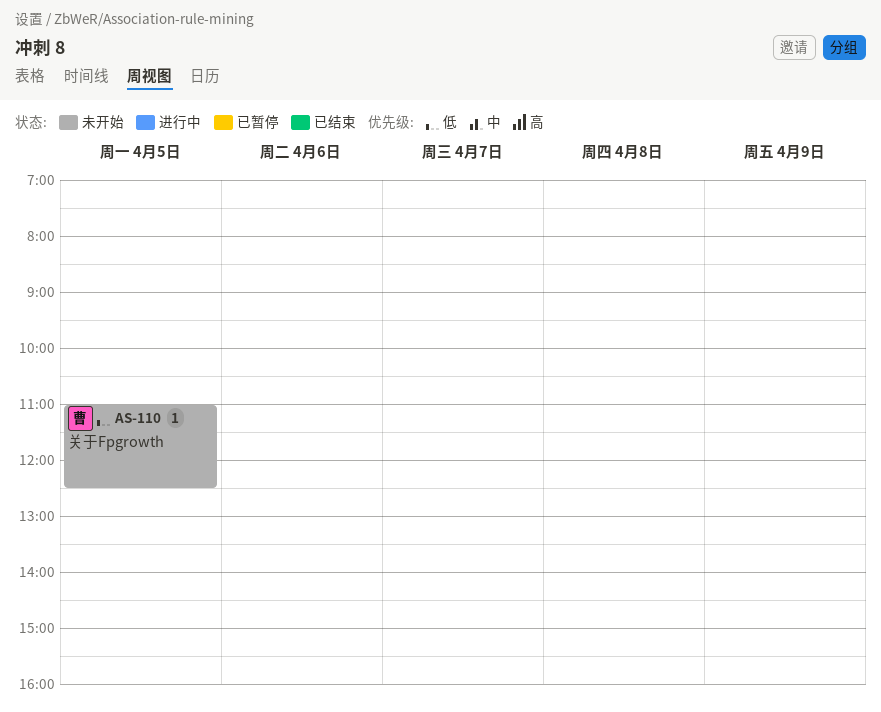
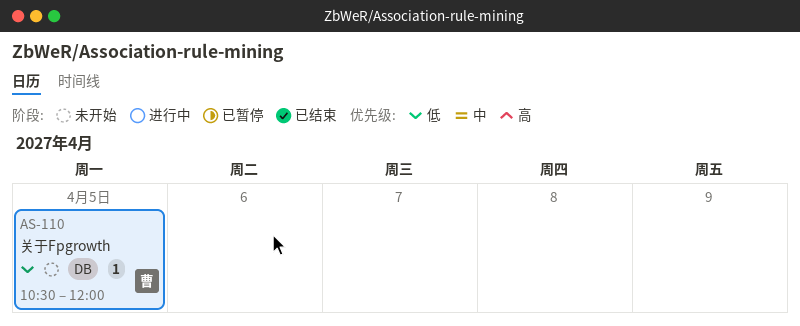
AS-110, begins: 11:00 -> 10:30
AS-110, ends: 12:30 -> 12:00

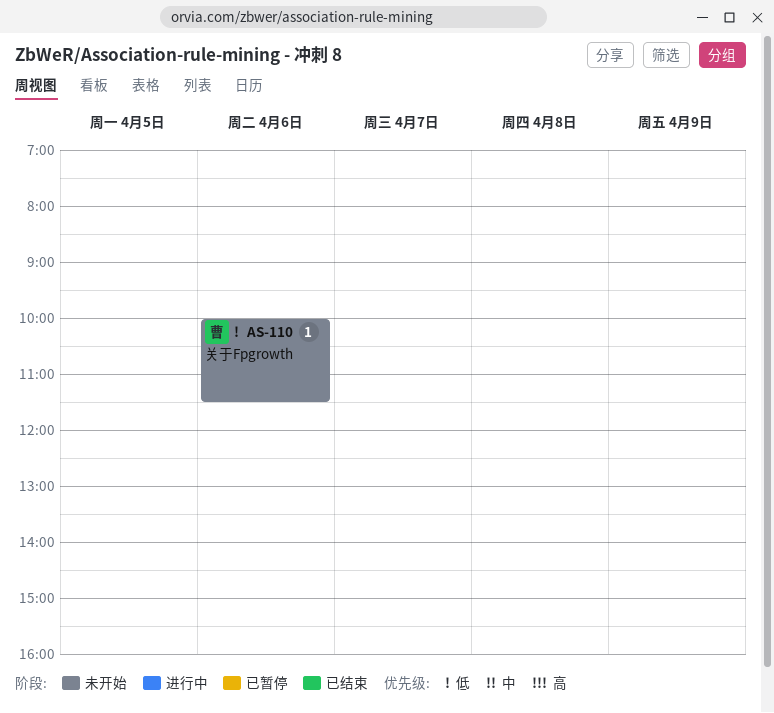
AS-110, day: Apr 5 -> Apr 6
AS-110, begins: 10:30 -> 10:00
AS-110, ends: 12:00 -> 11:30

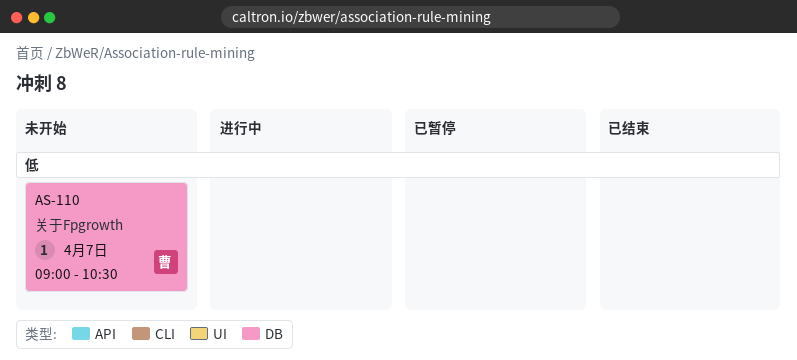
AS-110, day: Apr 6 -> Apr 7
AS-110, begins: 10:00 -> 09:00
AS-110, ends: 11:30 -> 10:30

